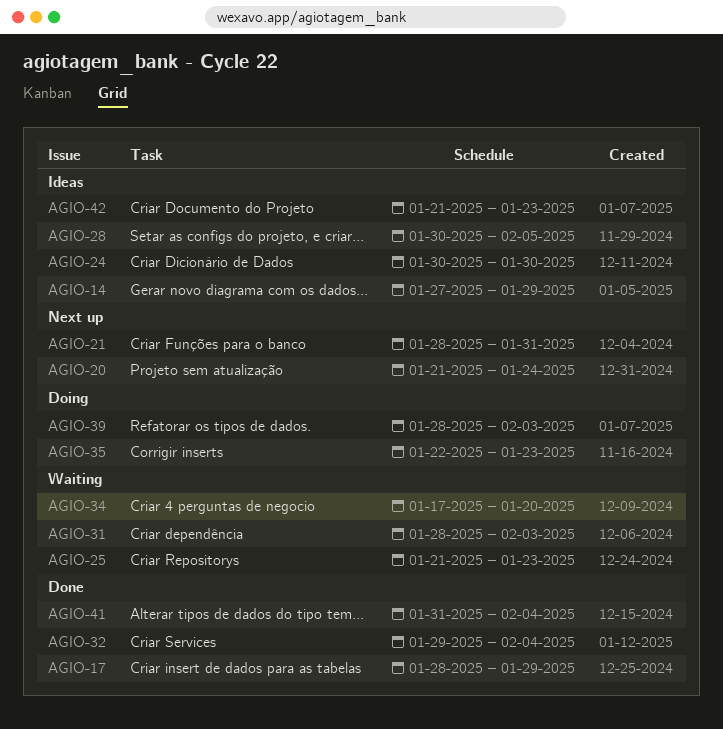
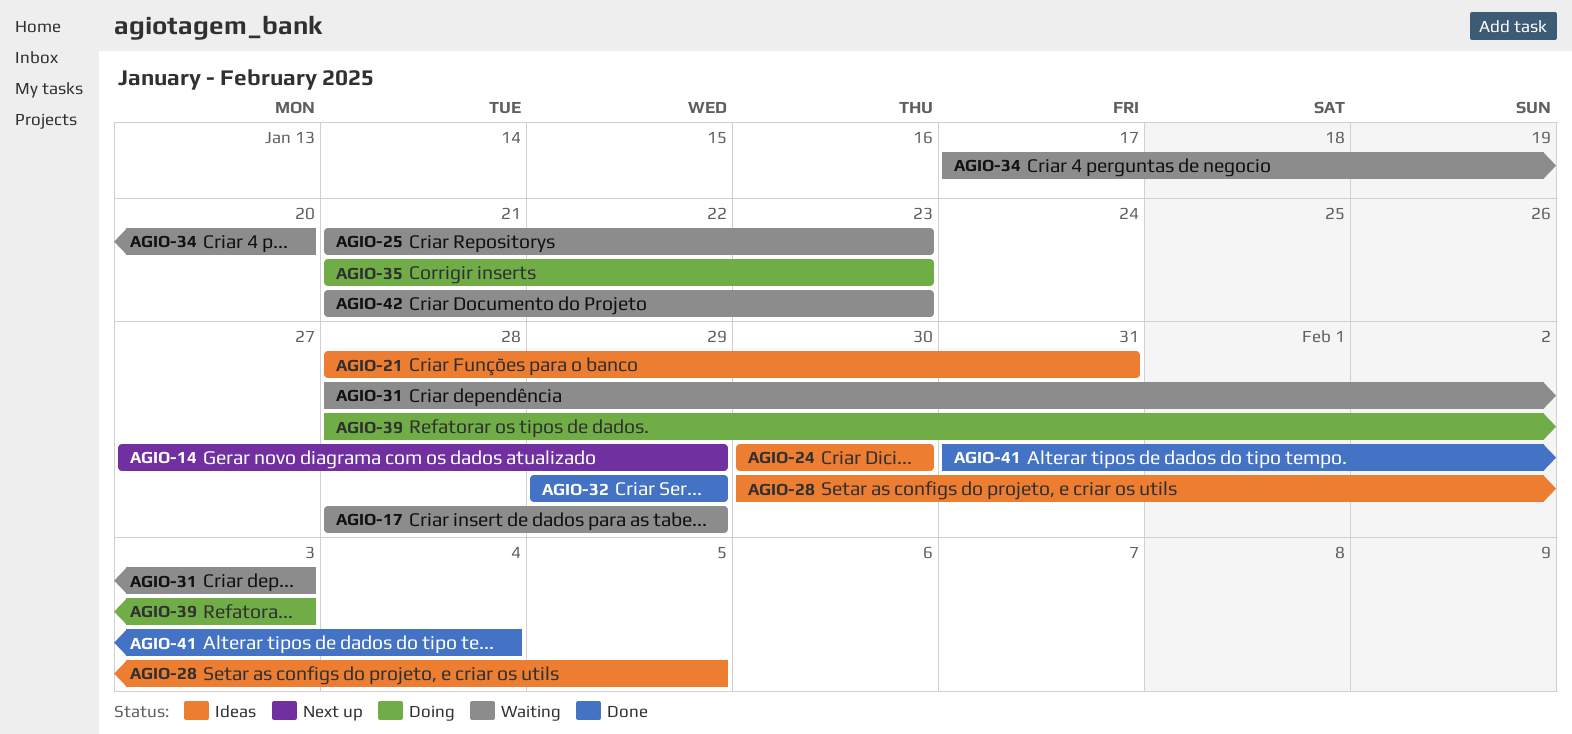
AGIO-14, status: Ideas -> Next up
AGIO-17, status: Done -> Waiting
AGIO-20: present -> none
AGIO-21, status: Next up -> Ideas
AGIO-32, due: Feb 4 -> Jan 29
AGIO-35, start: Jan 22 -> Jan 21
AGIO-42, status: Ideas -> Waiting

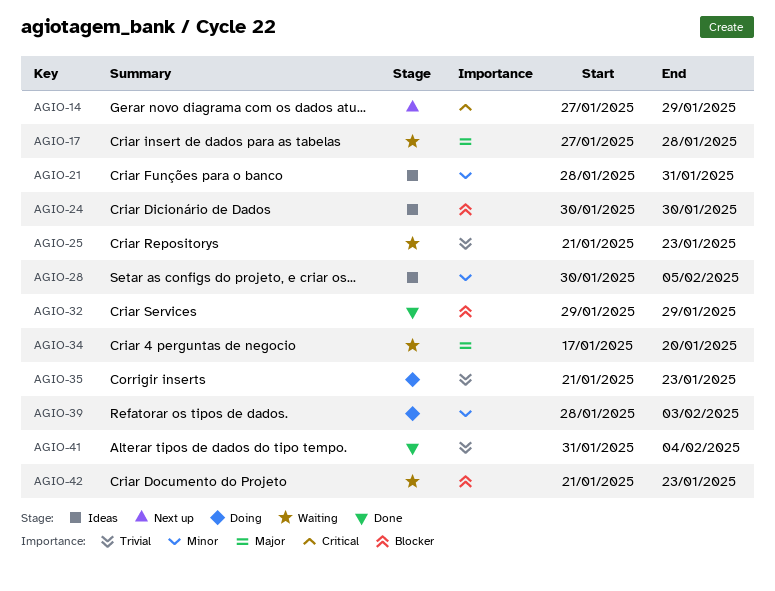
AGIO-17, start: Jan 28 -> Jan 27
AGIO-17, due: Jan 29 -> Jan 28
AGIO-31: present -> none

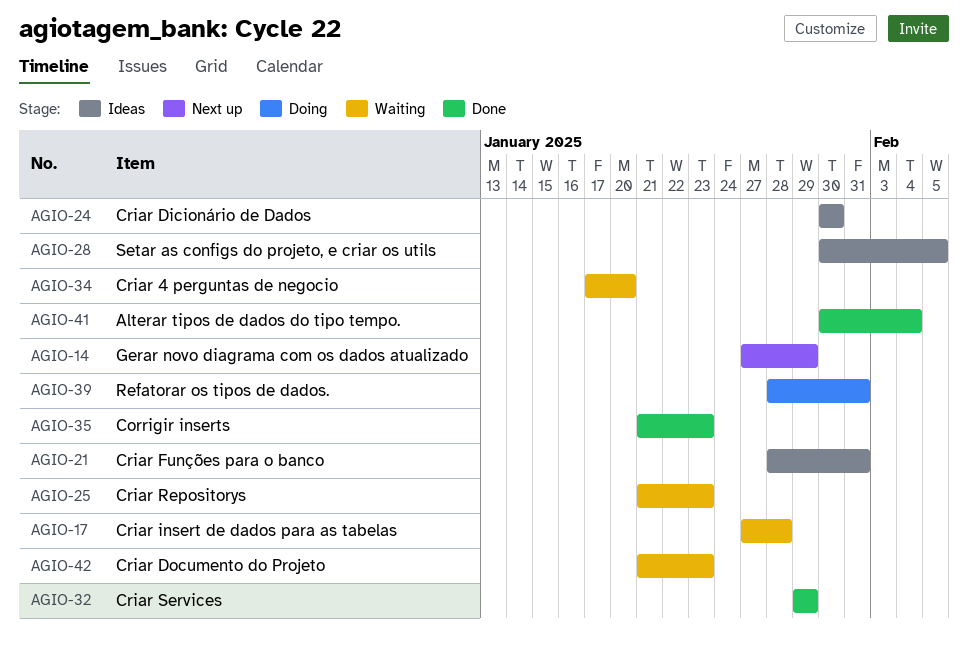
AGIO-35, status: Doing -> Done
AGIO-39, due: Feb 3 -> Jan 31
AGIO-41, start: Jan 31 -> Jan 30

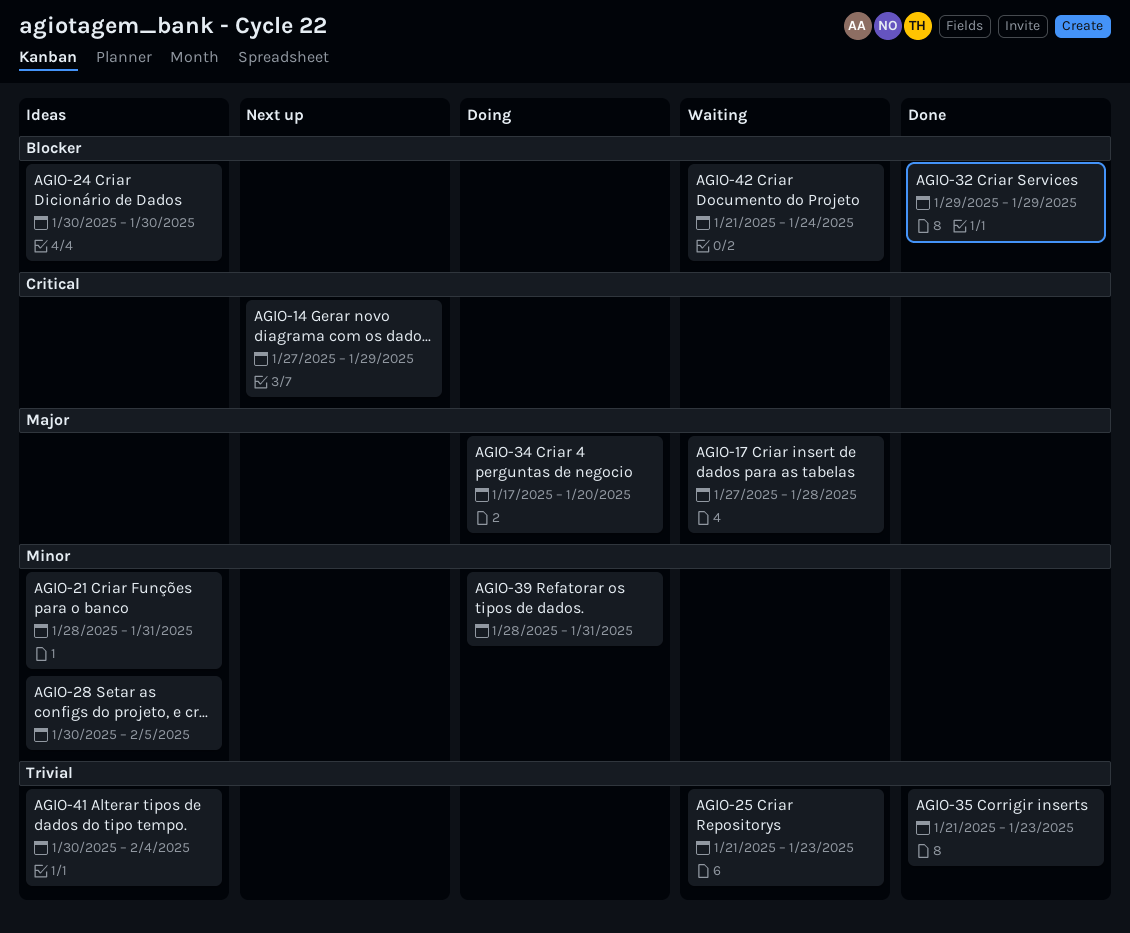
AGIO-34, status: Waiting -> Doing
AGIO-41, status: Done -> Ideas
AGIO-42, due: Jan 23 -> Jan 24

